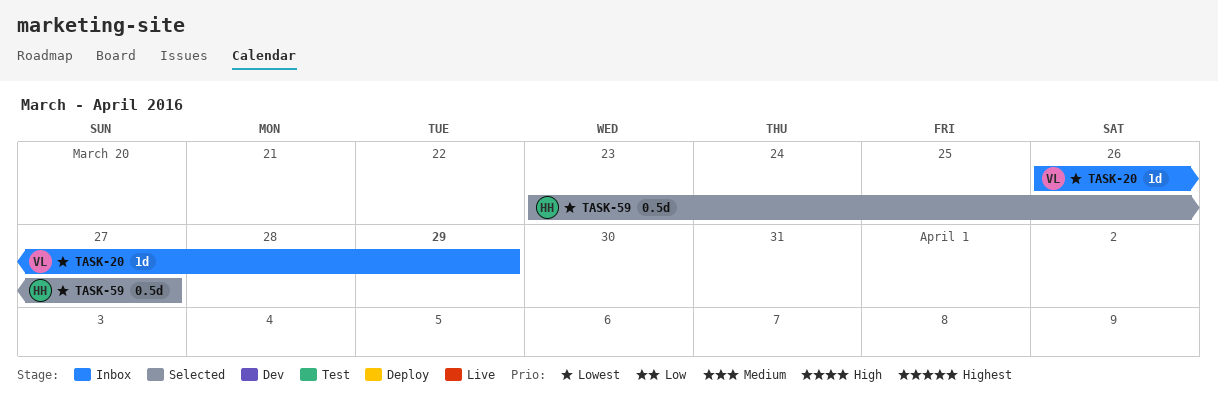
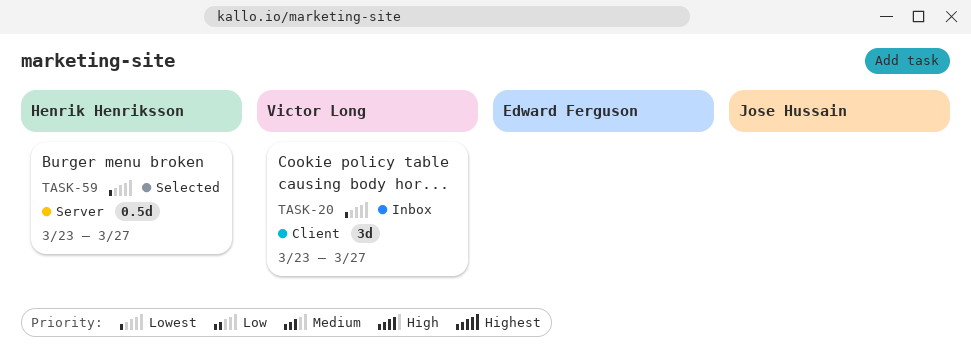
TASK-20, estimate: 1d -> 3d
TASK-20, start: Mar 26 -> Mar 23
TASK-20, due: Mar 29 -> Mar 27

